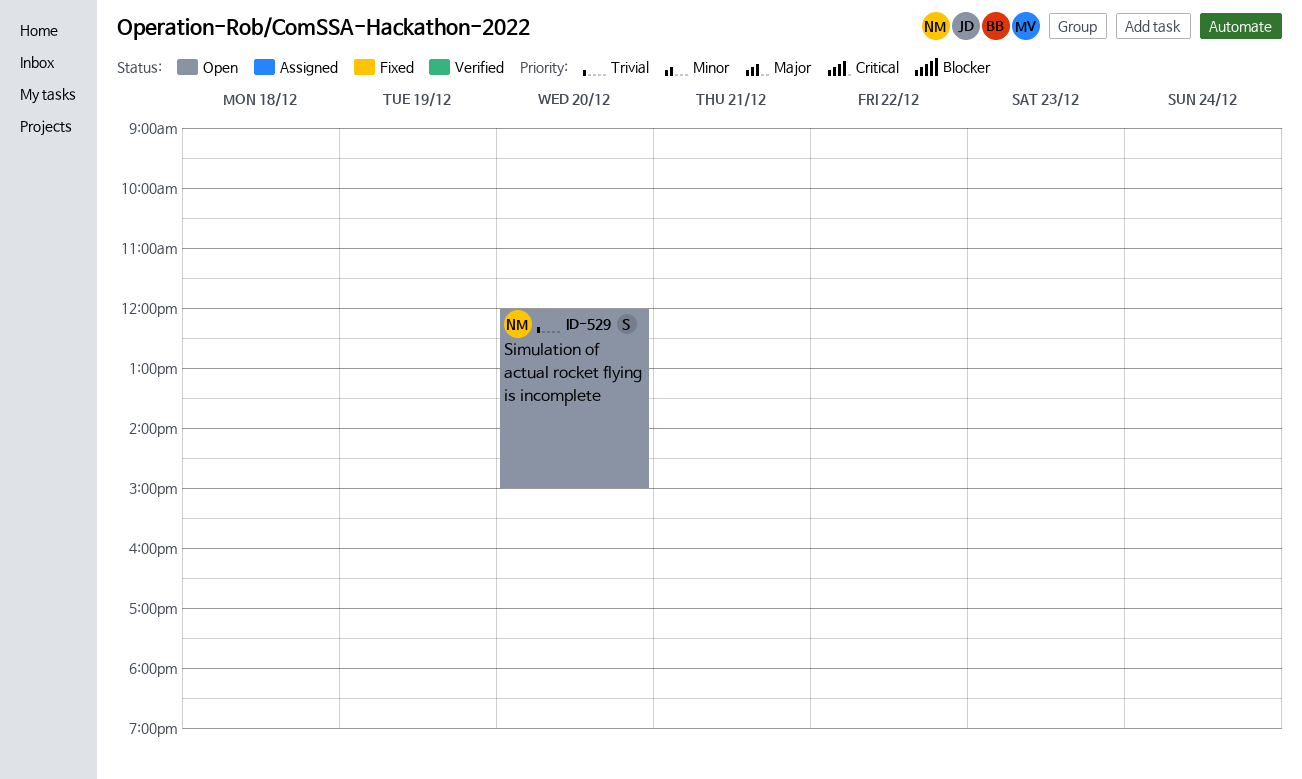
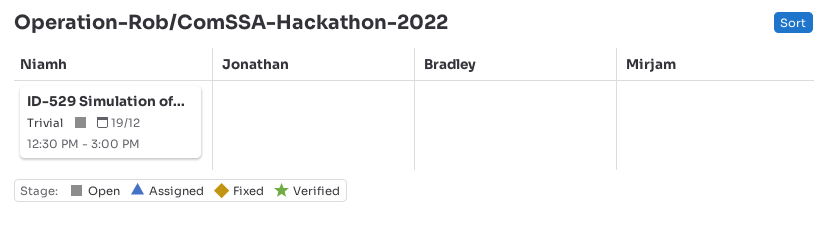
ID-529, day: Dec 20 -> Dec 19
ID-529, begins: 12:00 -> 12:30

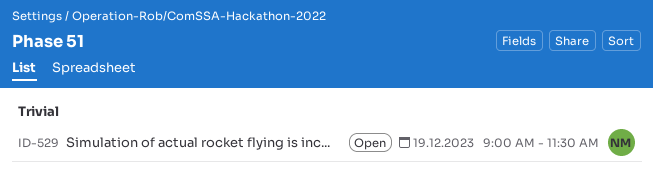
ID-529, begins: 12:30 -> 09:00
ID-529, ends: 15:00 -> 11:30

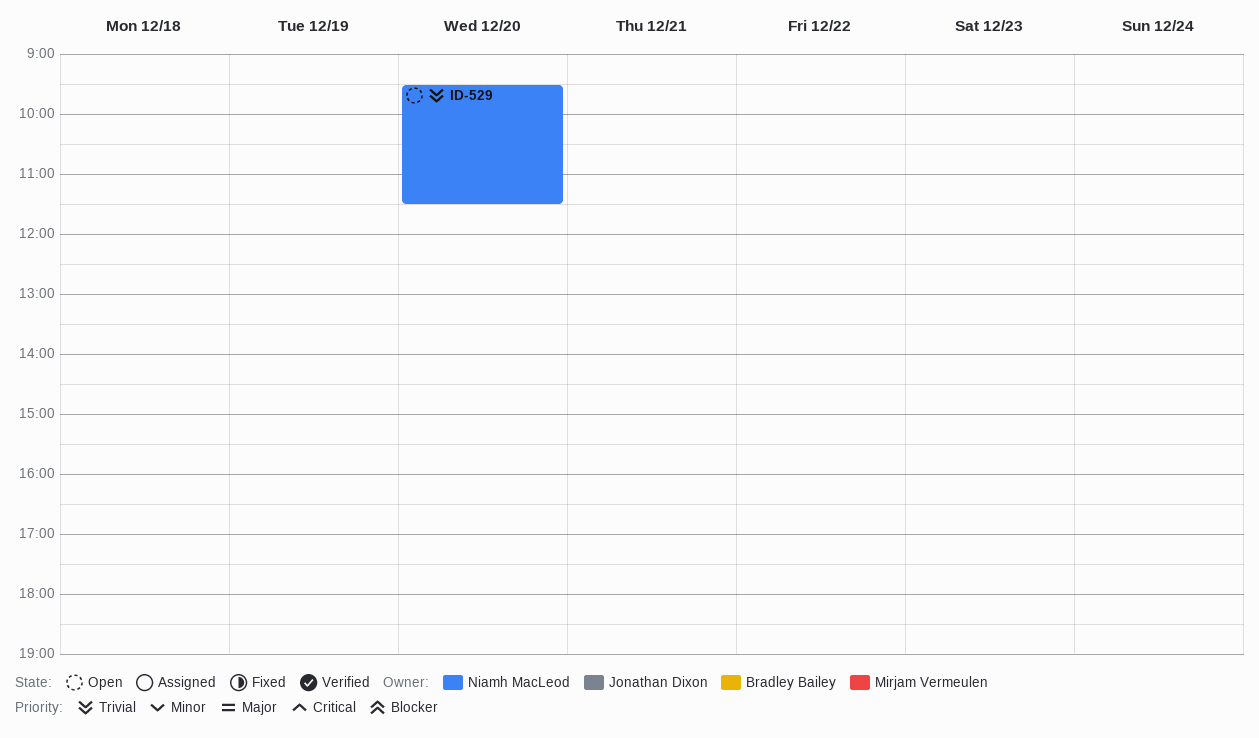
ID-529, day: Dec 19 -> Dec 20
ID-529, begins: 09:00 -> 09:30

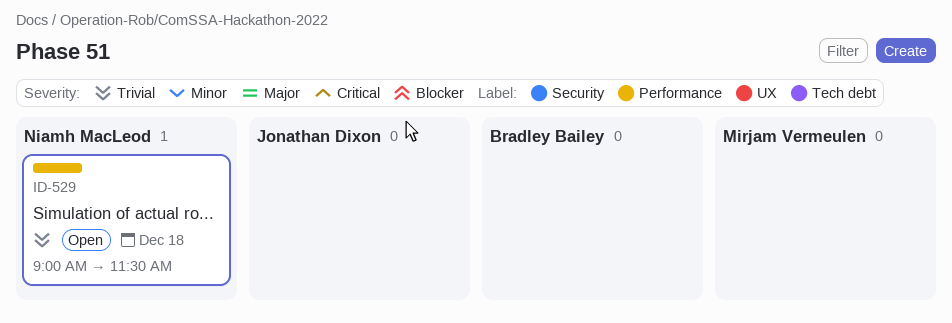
ID-529, day: Dec 20 -> Dec 18
ID-529, begins: 09:30 -> 09:00

